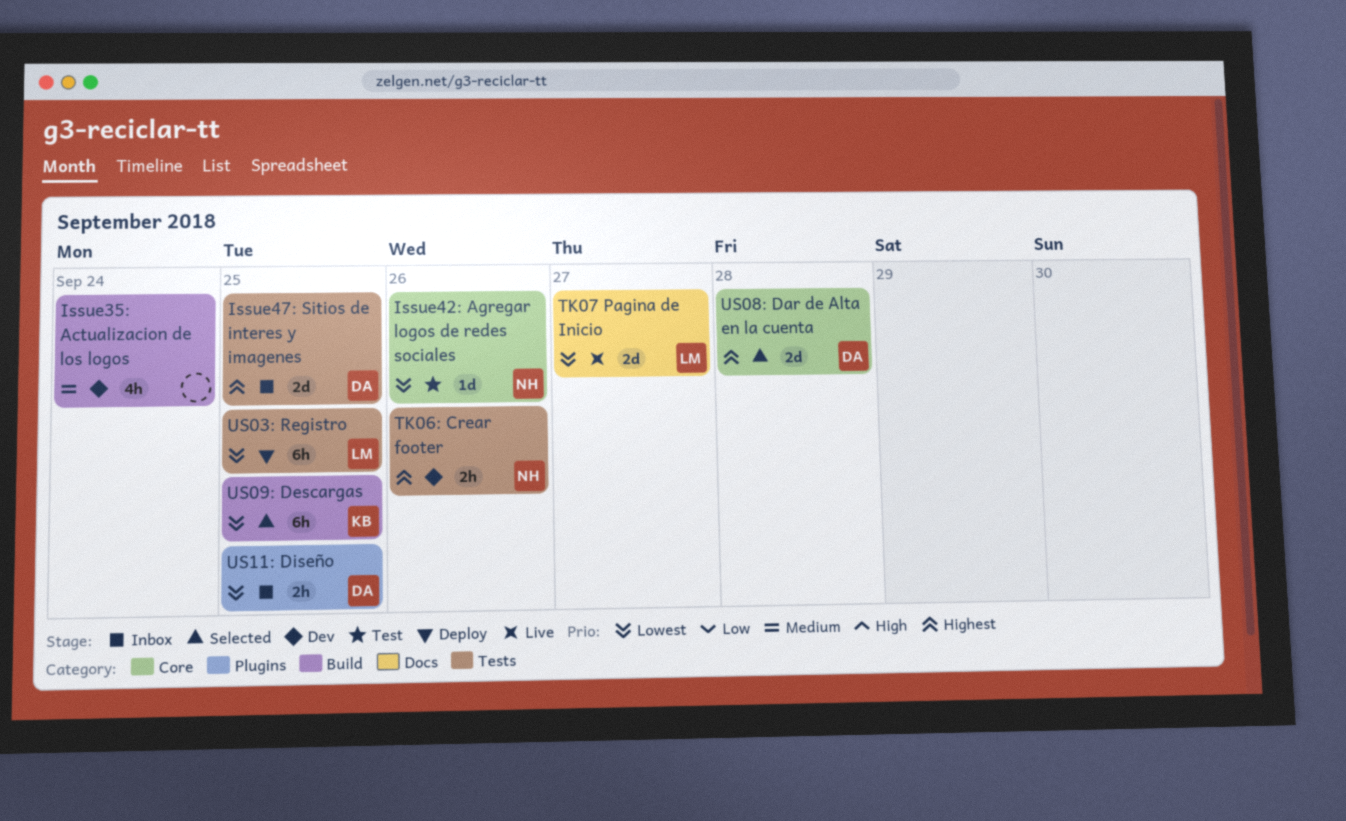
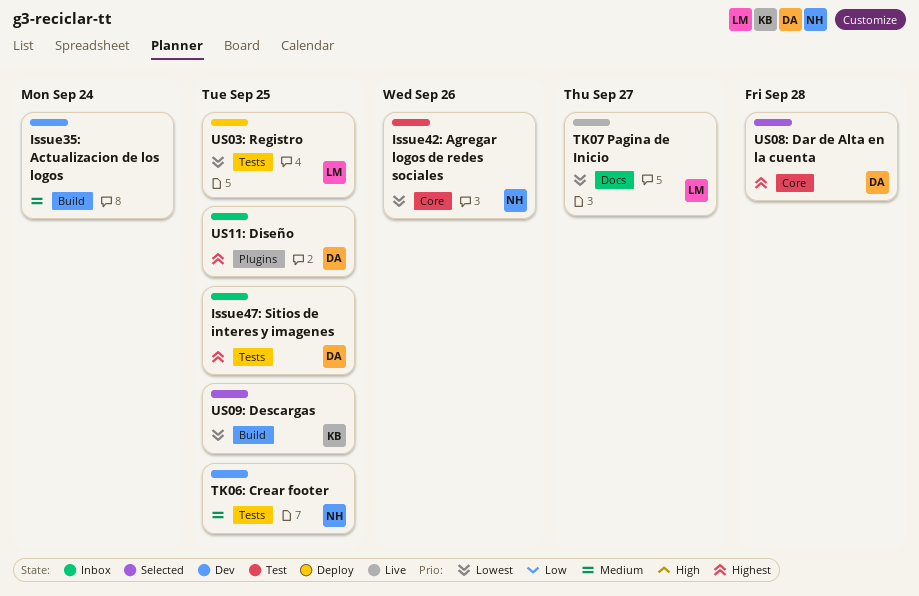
TK06: Crear footer, priority: Highest -> Medium
TK06: Crear footer, due: Sep 26 -> Sep 25
US11: Diseño, priority: Lowest -> Highest

